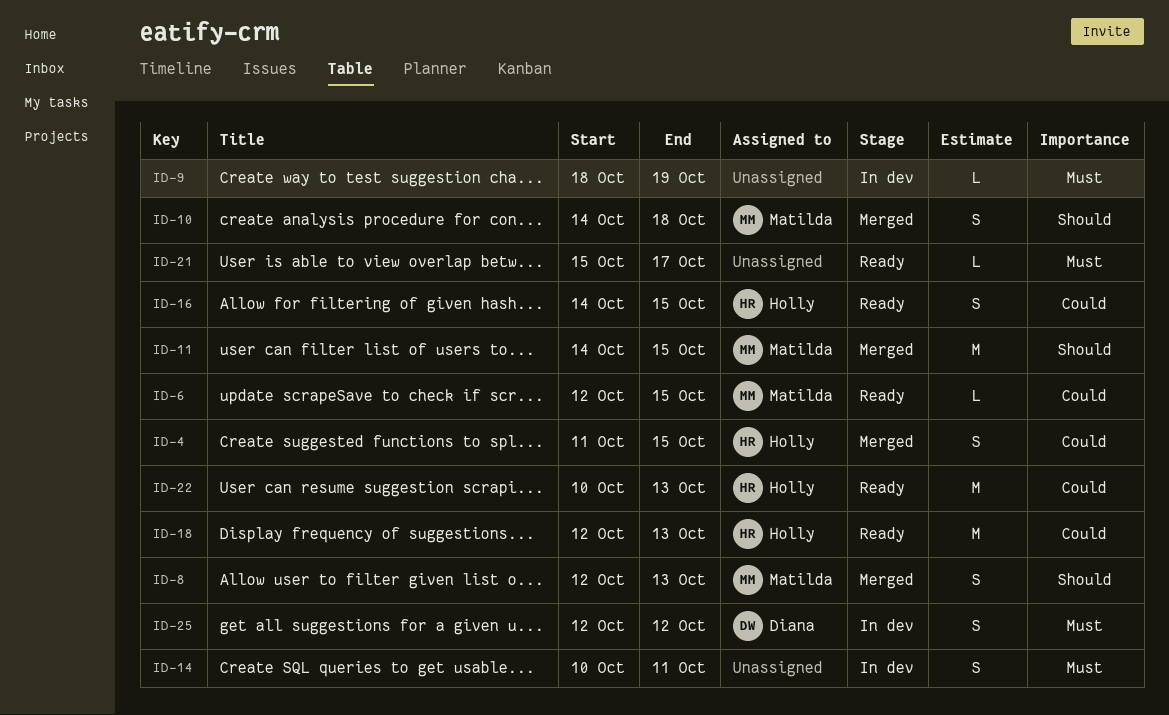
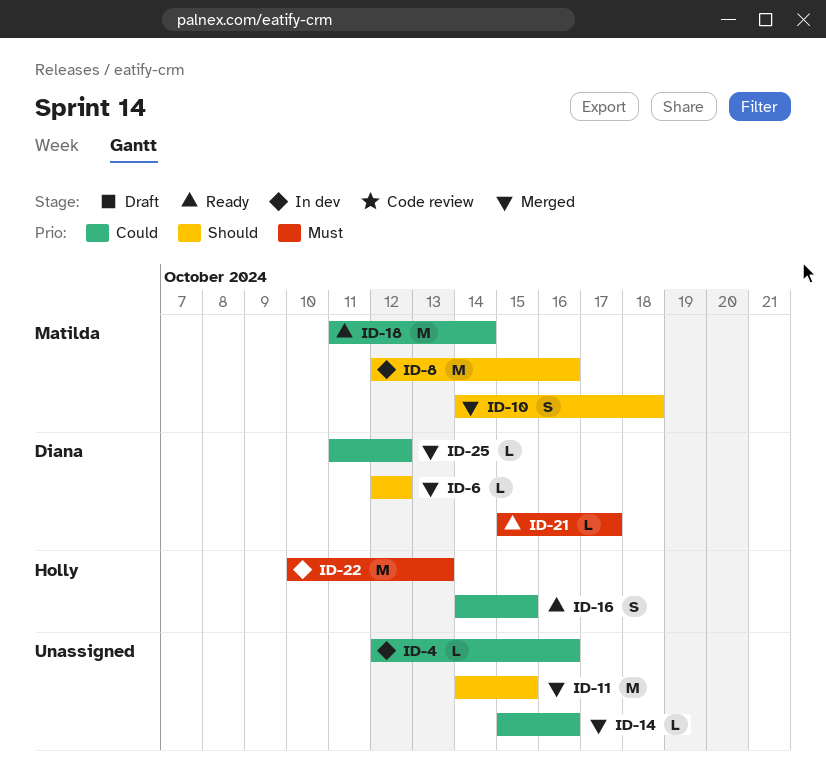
ID-4, status: Merged -> In dev
ID-4, owner: Holly -> none
ID-4, estimate: S -> L
ID-4, start: Oct 11 -> Oct 12
ID-4, due: Oct 15 -> Oct 16
ID-6, status: Ready -> Merged
ID-6, owner: Matilda -> Diana
ID-6, priority: Could -> Should
ID-6, due: Oct 15 -> Oct 12
ID-8, status: Merged -> In dev
ID-8, estimate: S -> M
ID-8, due: Oct 13 -> Oct 16
ID-9: present -> none
ID-11, owner: Matilda -> none
ID-14, status: In dev -> Merged
ID-14, priority: Must -> Could
ID-14, estimate: S -> L
ID-14, start: Oct 10 -> Oct 15
ID-14, due: Oct 11 -> Oct 16
ID-18, owner: Holly -> Matilda
ID-18, start: Oct 12 -> Oct 11
ID-18, due: Oct 13 -> Oct 14
ID-21, owner: none -> Diana
ID-22, status: Ready -> In dev
ID-22, priority: Could -> Must
ID-25, status: In dev -> Merged
ID-25, priority: Must -> Could
ID-25, estimate: S -> L
ID-25, start: Oct 12 -> Oct 11

